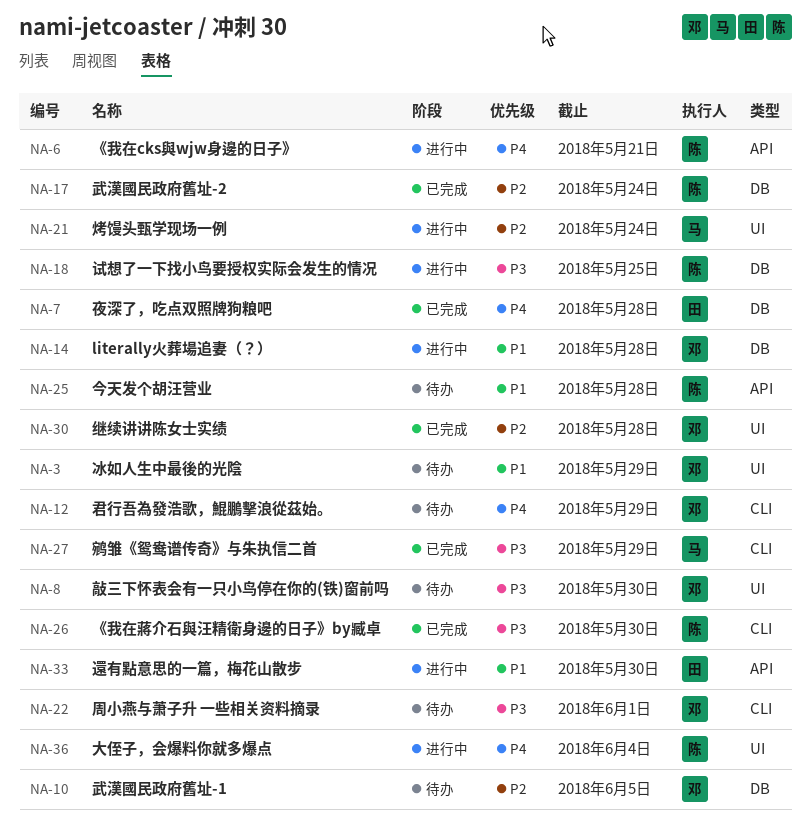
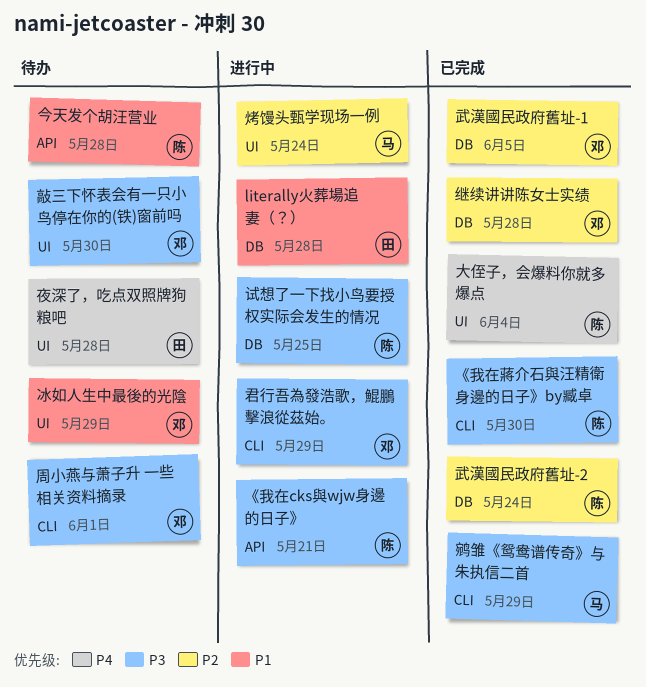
literally火葬場追妻（？）, owner: 邓 -> 田
《我在cks與wjw身邊的日子》, priority: P4 -> P3
君行吾為發浩歌，鯤鵬擊浪從茲始。, status: 待办 -> 进行中
君行吾為發浩歌，鯤鵬擊浪從茲始。, priority: P4 -> P3
夜深了，吃点双照牌狗粮吧, status: 已完成 -> 待办
夜深了，吃点双照牌狗粮吧, label: DB -> UI
大侄子，会爆料你就多爆点, status: 进行中 -> 已完成
武漢國民政府舊址-1, status: 待办 -> 已完成
继续讲讲陈女士实绩, label: UI -> DB
還有點意思的一篇，梅花山散步: present -> none

